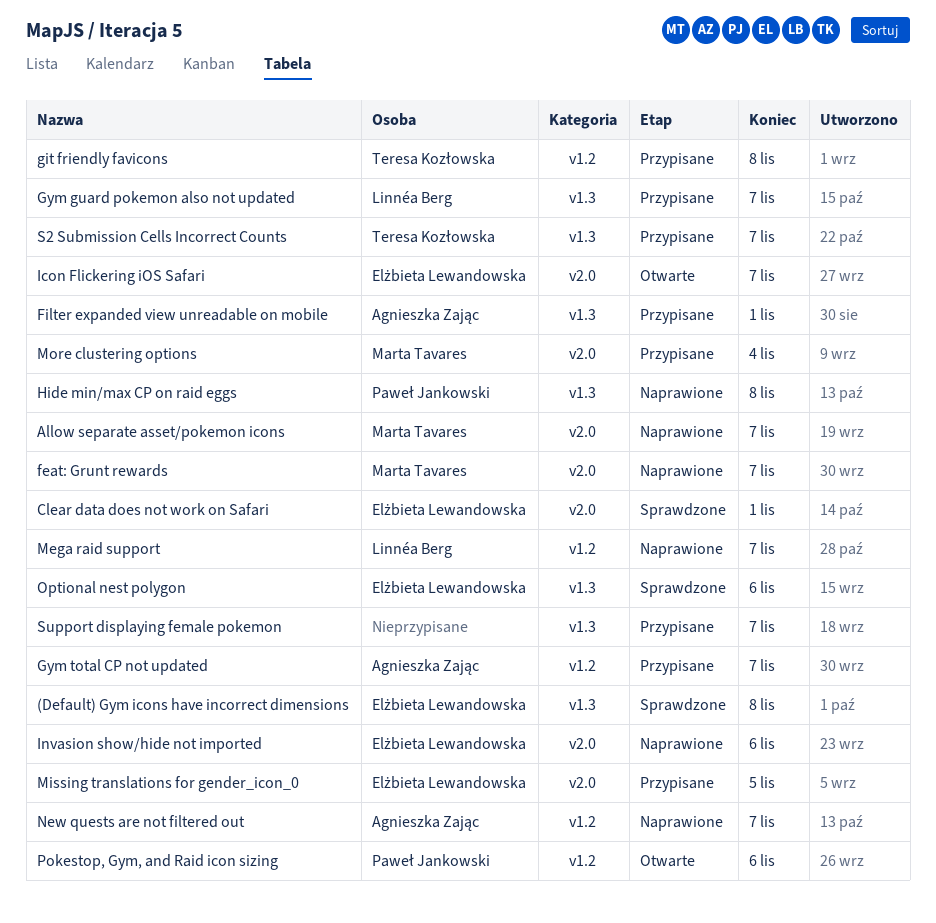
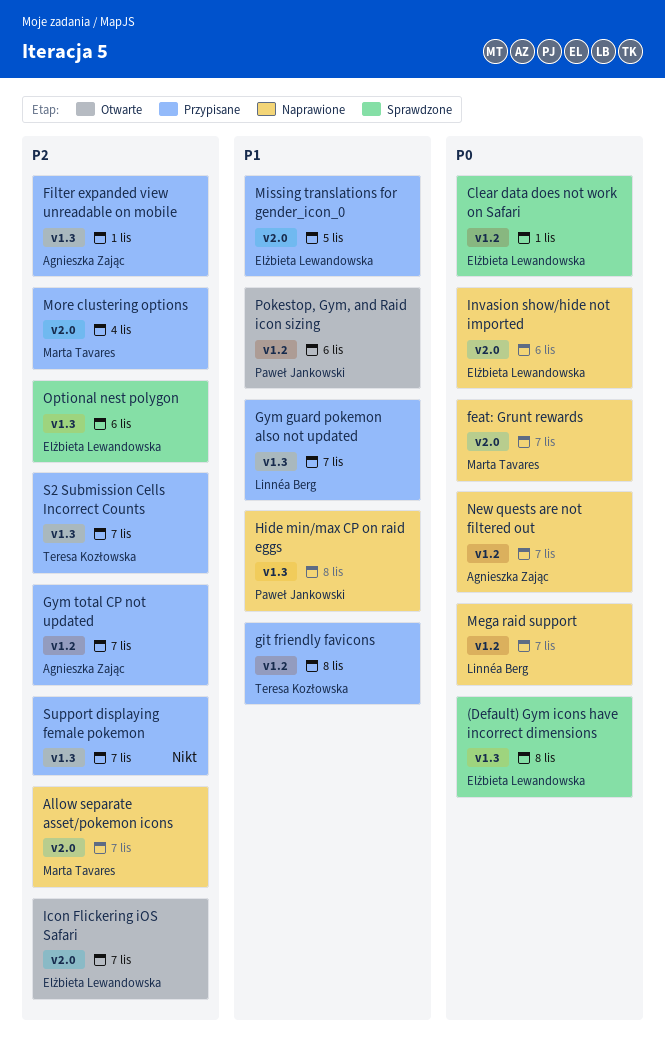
Clear data does not work on Safari, label: v2.0 -> v1.2

